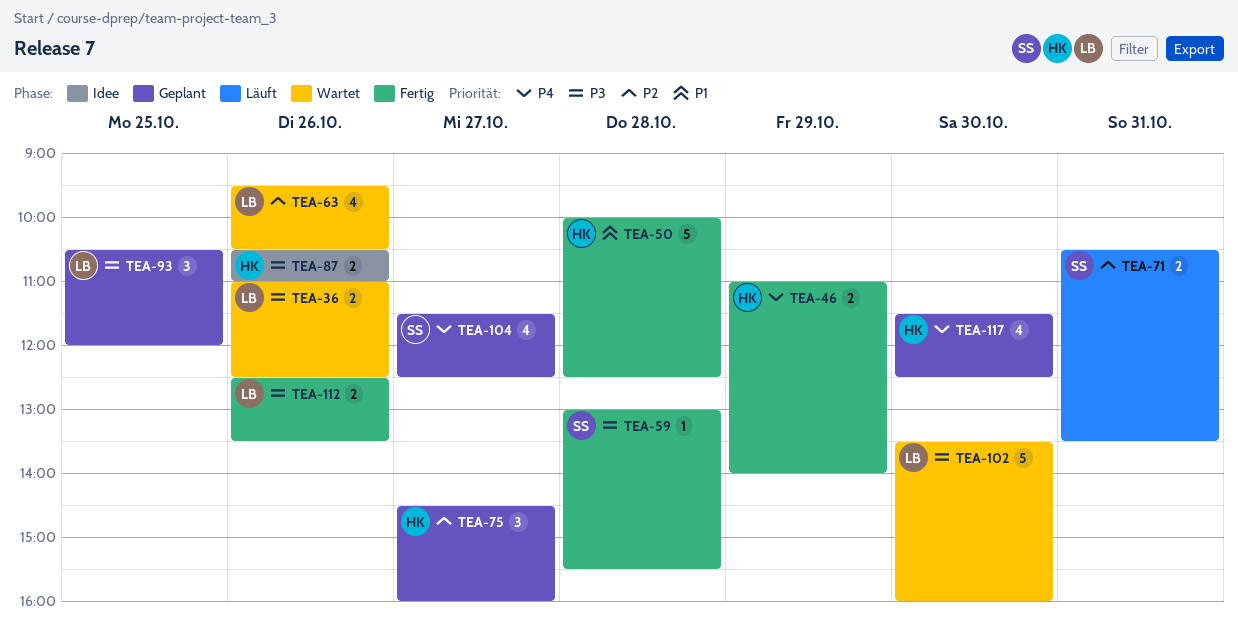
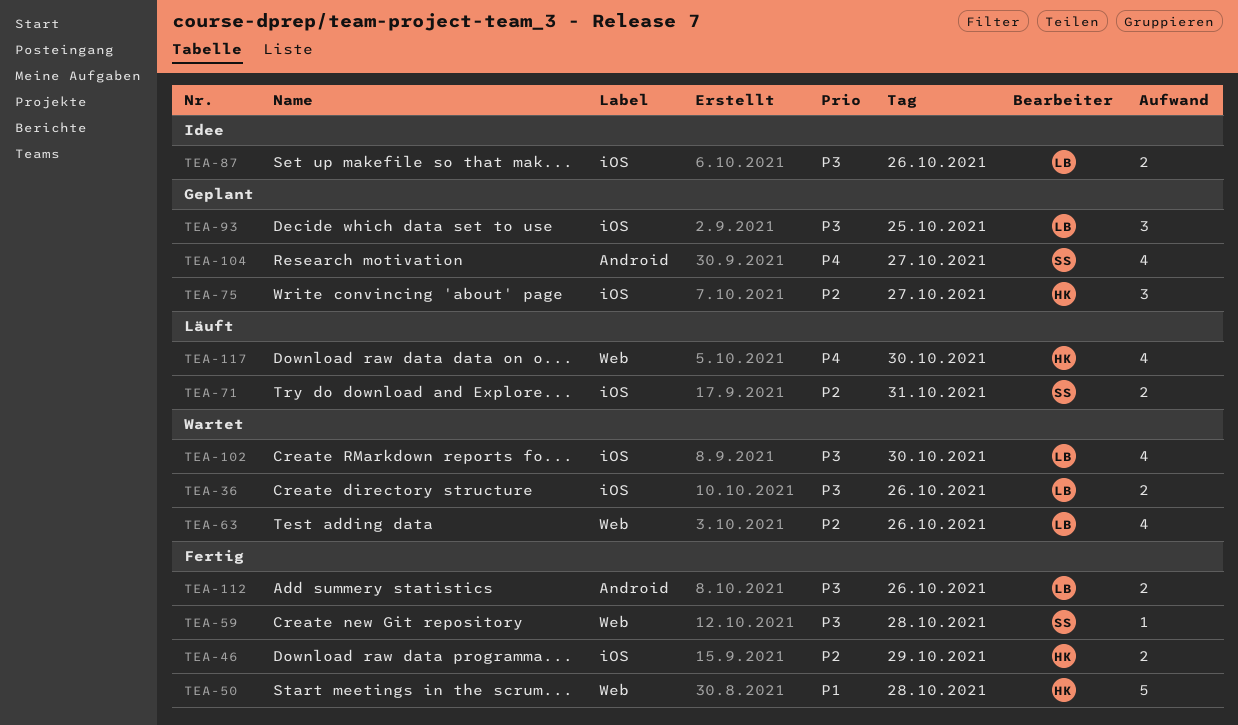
TEA-46, priority: P4 -> P2
TEA-87, owner: HK -> LB
TEA-102, estimate: 5 -> 4
TEA-117, status: Geplant -> Läuft

